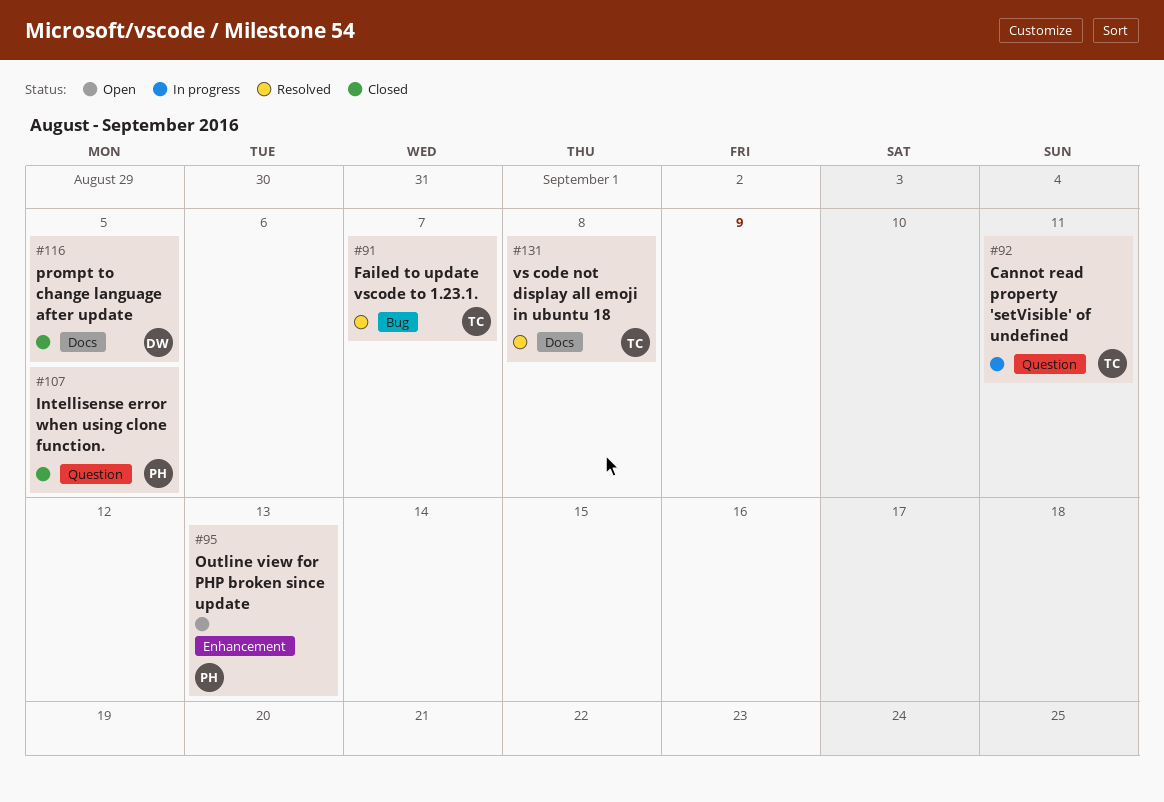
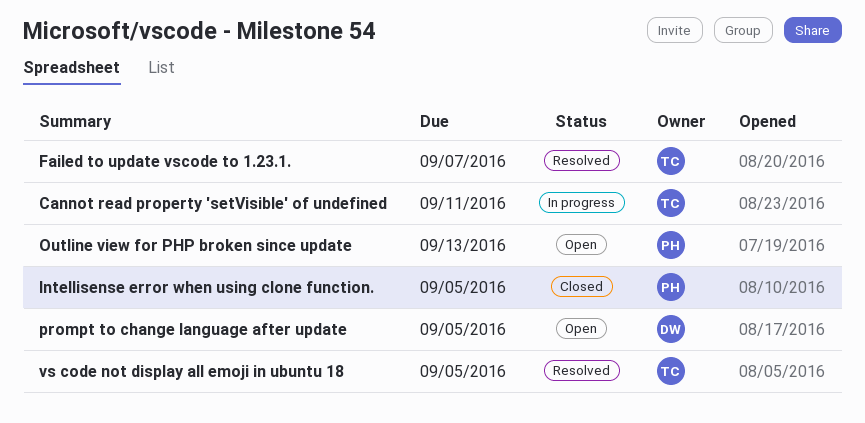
prompt to change language after update, status: Closed -> Open
vs code not display all emoji in ubuntu 18, due: Sep 8 -> Sep 5

